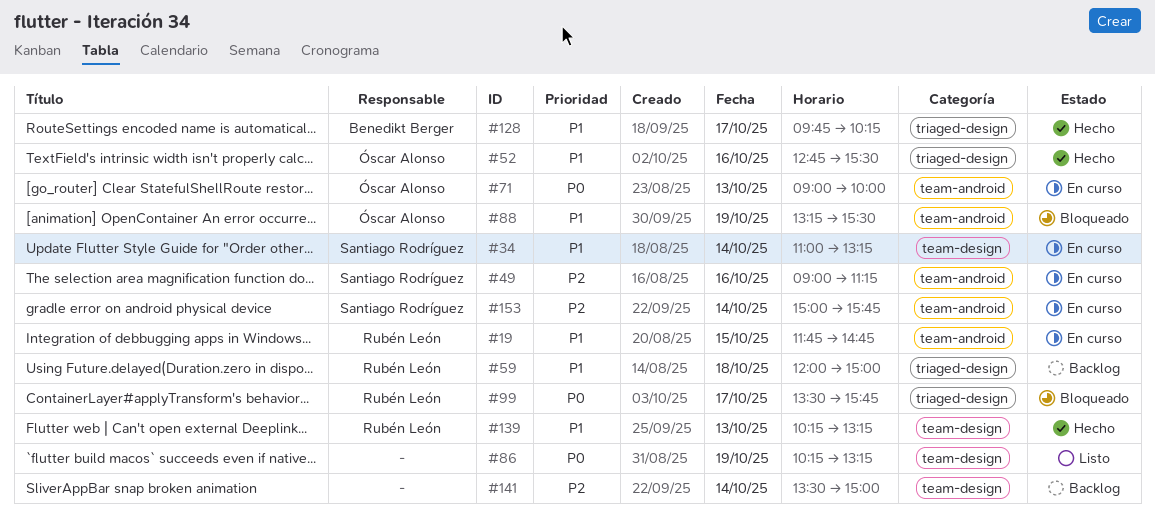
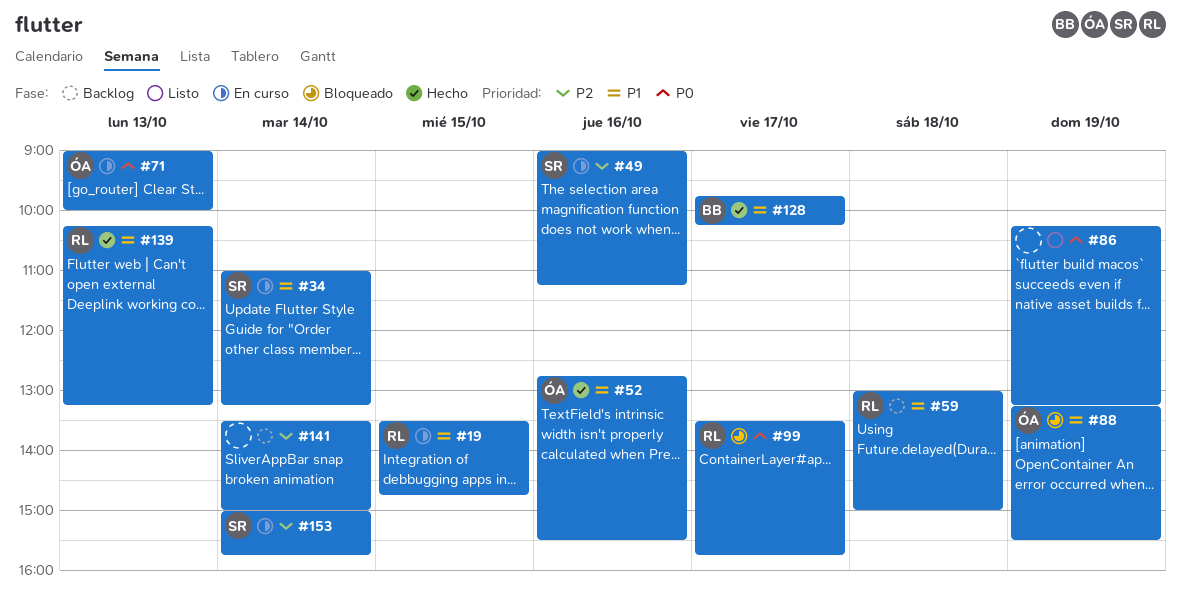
#19, begins: 11:45 -> 13:30
#59, begins: 12:00 -> 13:00

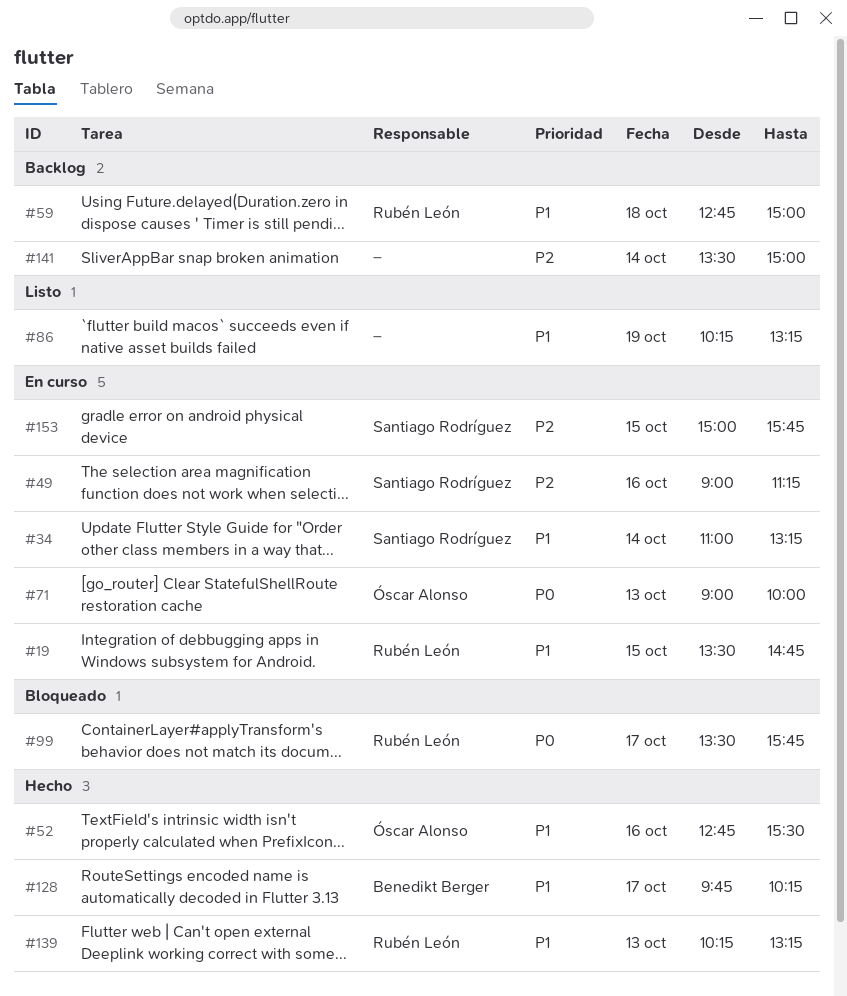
#59, begins: 13:00 -> 12:45
#86, priority: P0 -> P1
#88: present -> none
#153, day: Oct 14 -> Oct 15

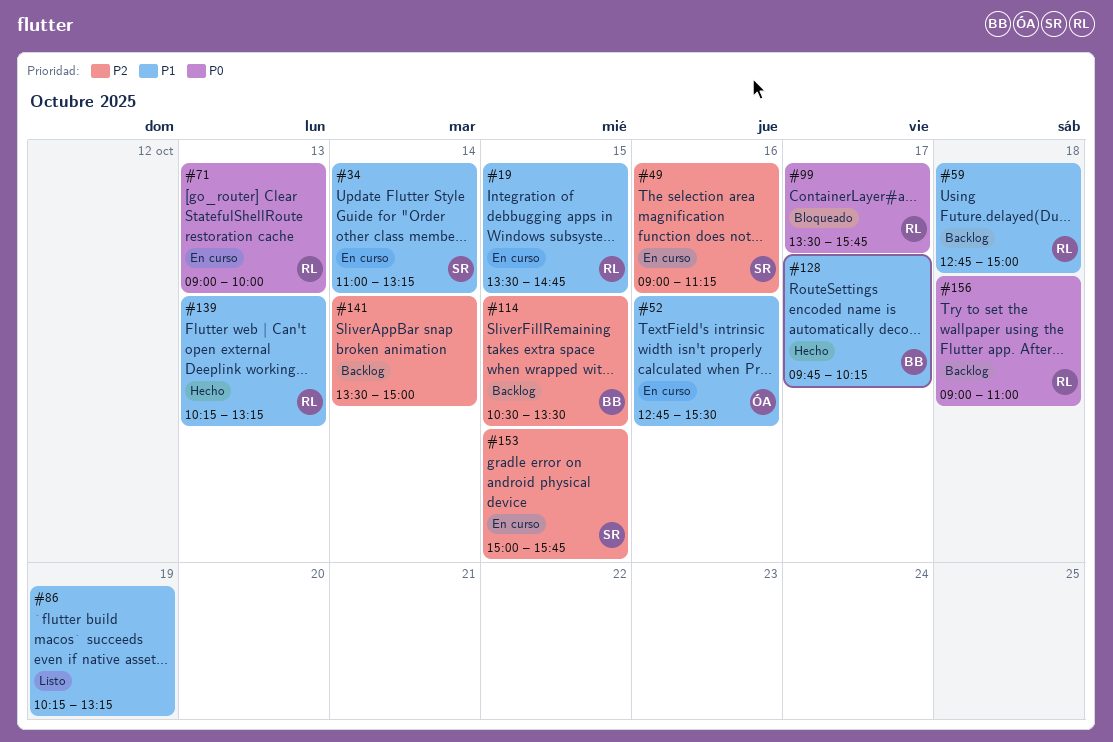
#52, status: Hecho -> En curso
#71, owner: Óscar Alonso -> Rubén León
#114: none -> present
#156: none -> present

